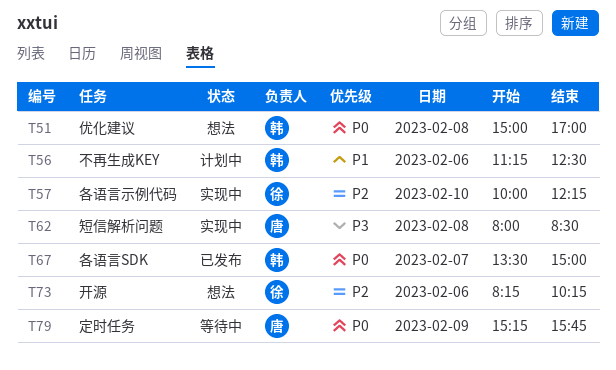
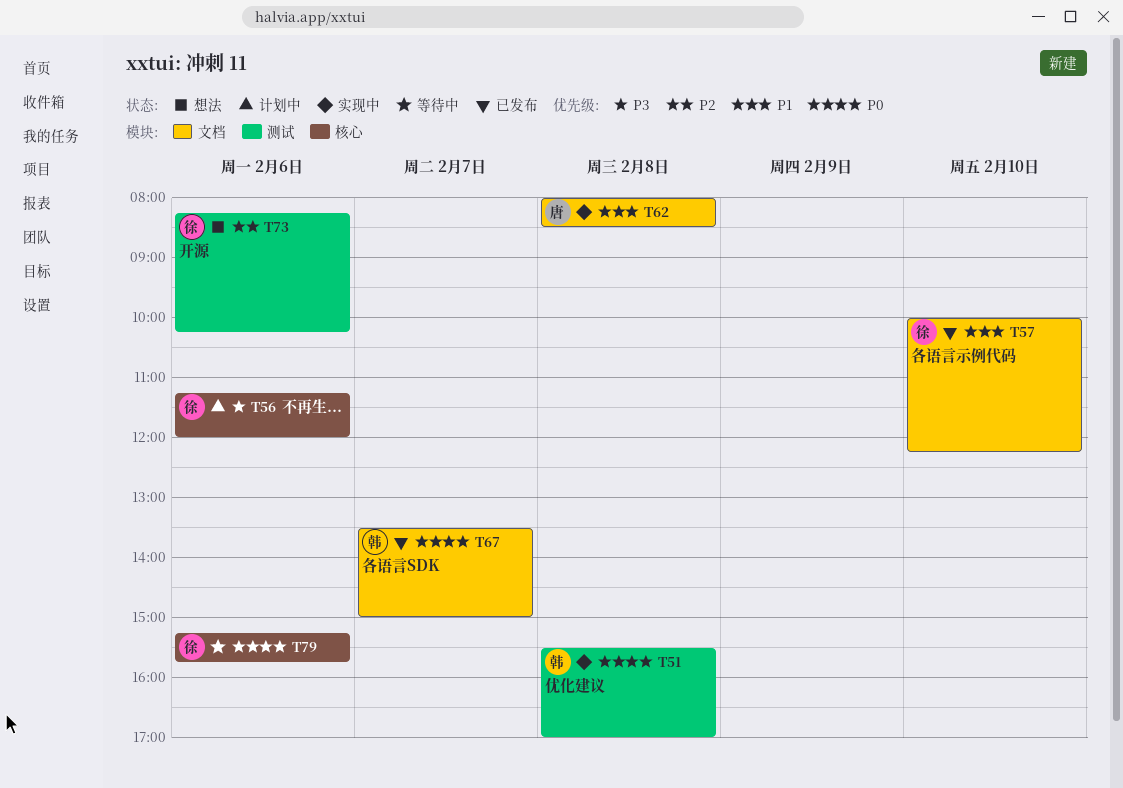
T51, status: 想法 -> 实现中
T51, begins: 15:00 -> 15:30
T56, owner: 韩 -> 徐
T56, priority: P1 -> P3
T56, ends: 12:30 -> 12:00
T57, status: 实现中 -> 已发布
T57, priority: P2 -> P1
T62, priority: P3 -> P1
T79, owner: 唐 -> 徐
T79, day: Feb 9 -> Feb 6

